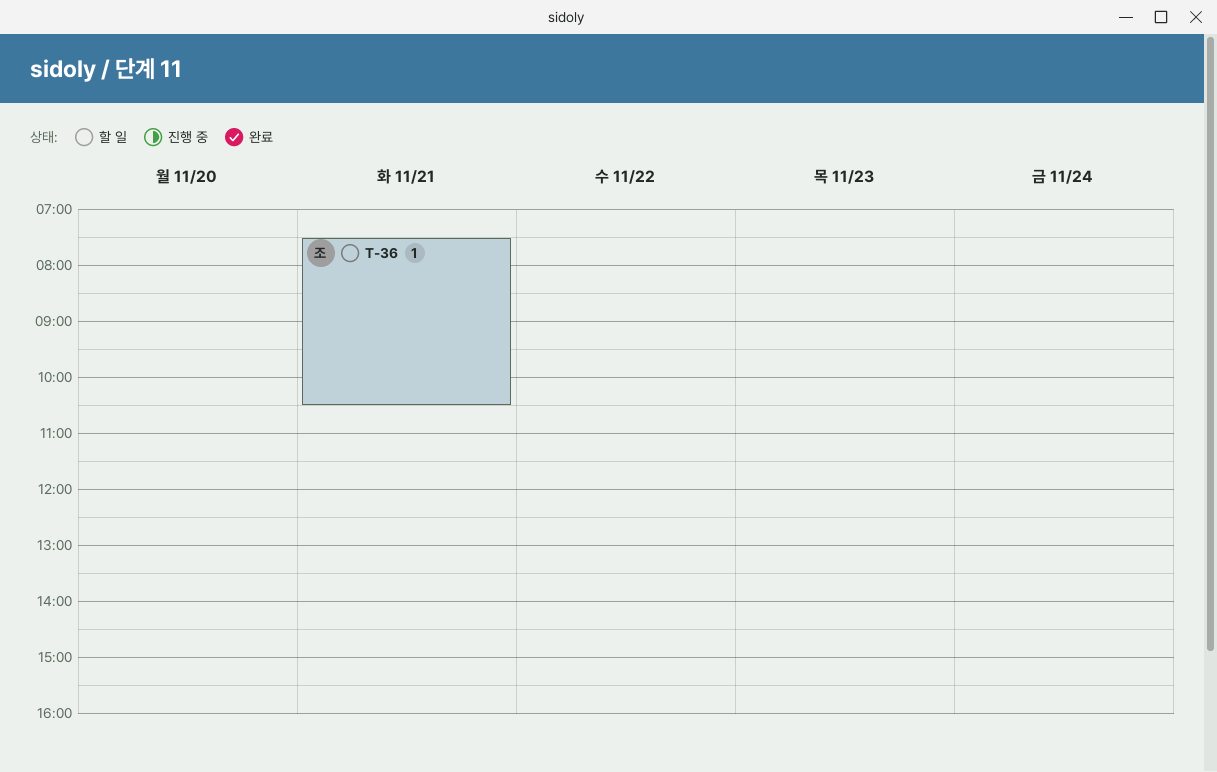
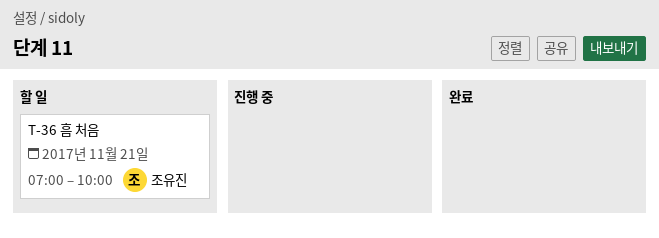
T-36, begins: 07:30 -> 07:00
T-36, ends: 10:30 -> 10:00

